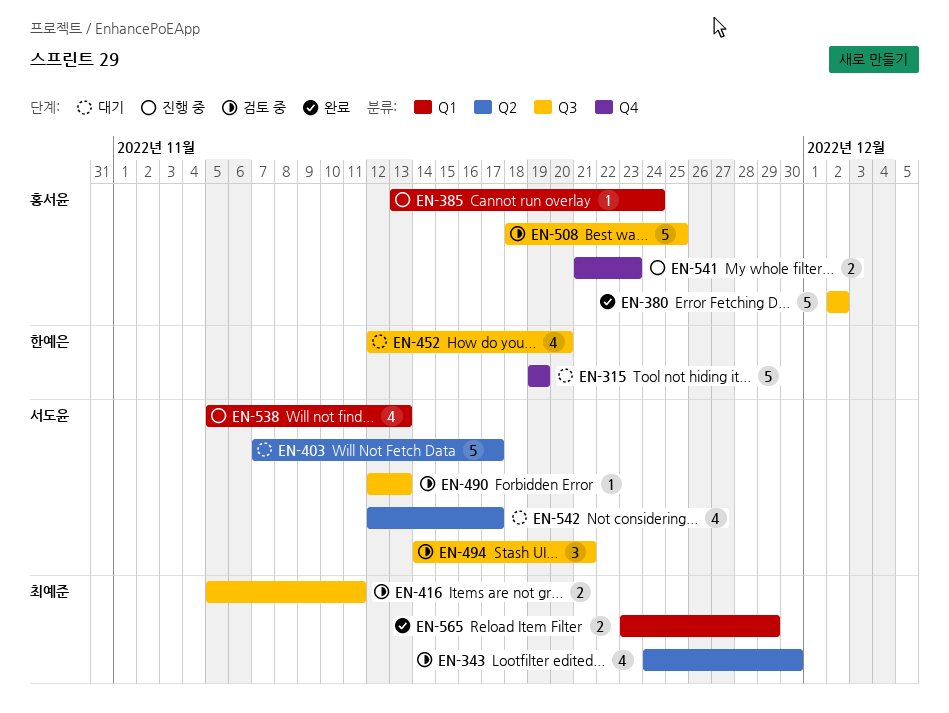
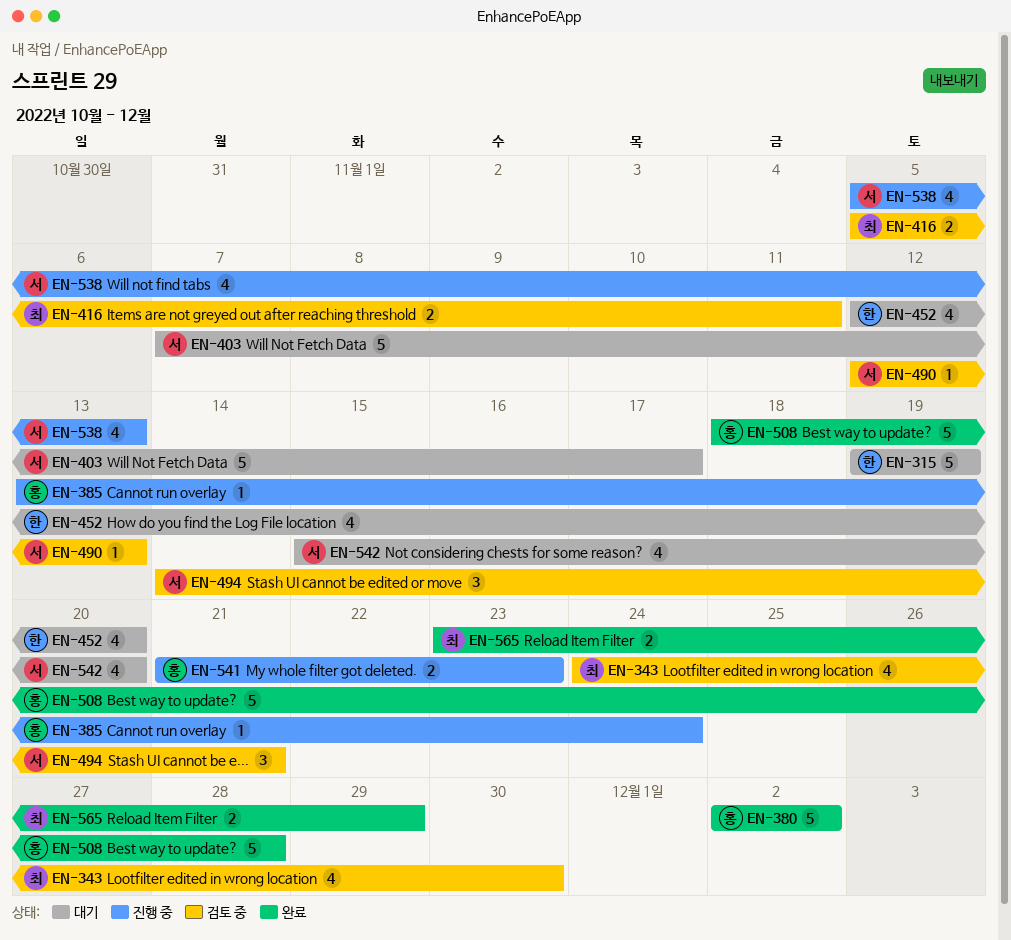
EN-508, status: 검토 중 -> 완료
EN-508, due: Nov 25 -> Nov 28
EN-542, start: Nov 12 -> Nov 15
EN-542, due: Nov 17 -> Nov 20

